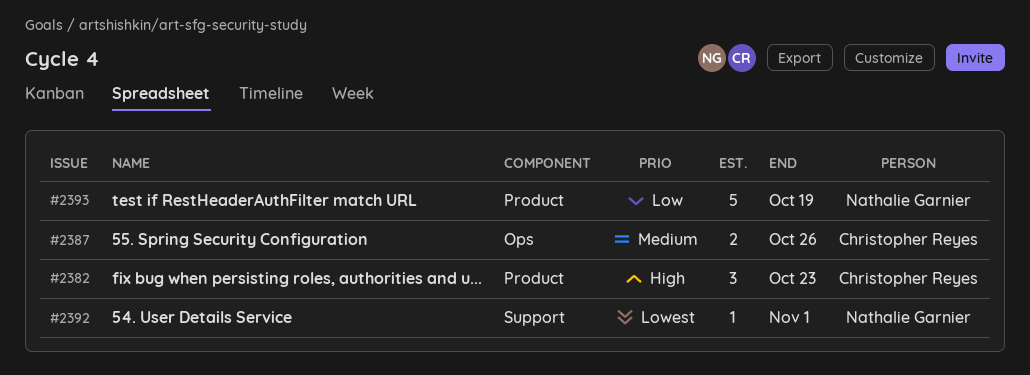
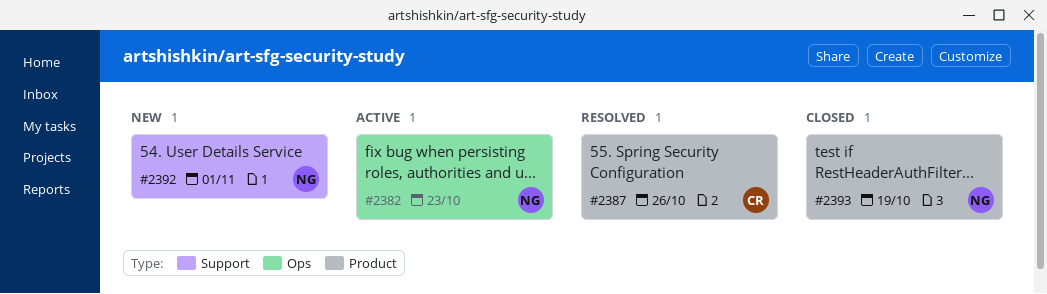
#2382, owner: Christopher Reyes -> Nathalie Garnier
#2382, label: Product -> Ops
#2387, label: Ops -> Product

